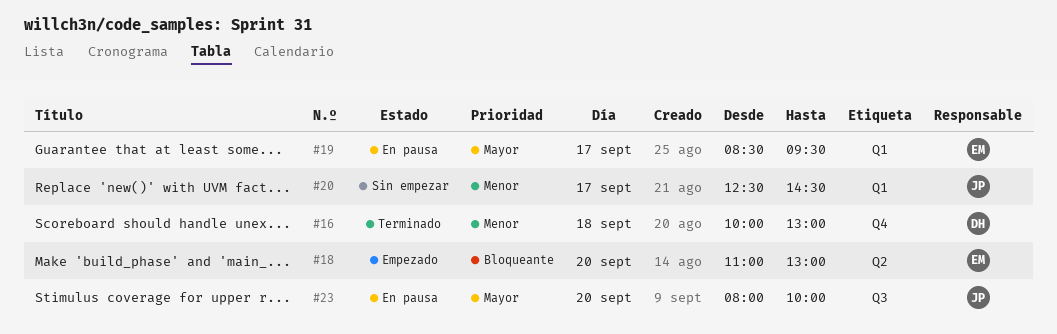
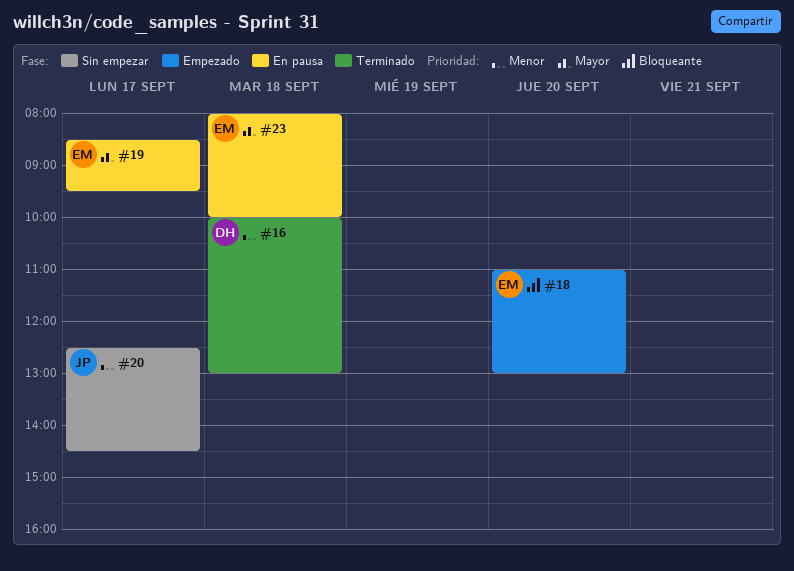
#23, owner: JP -> EM
#23, day: Sep 20 -> Sep 18

